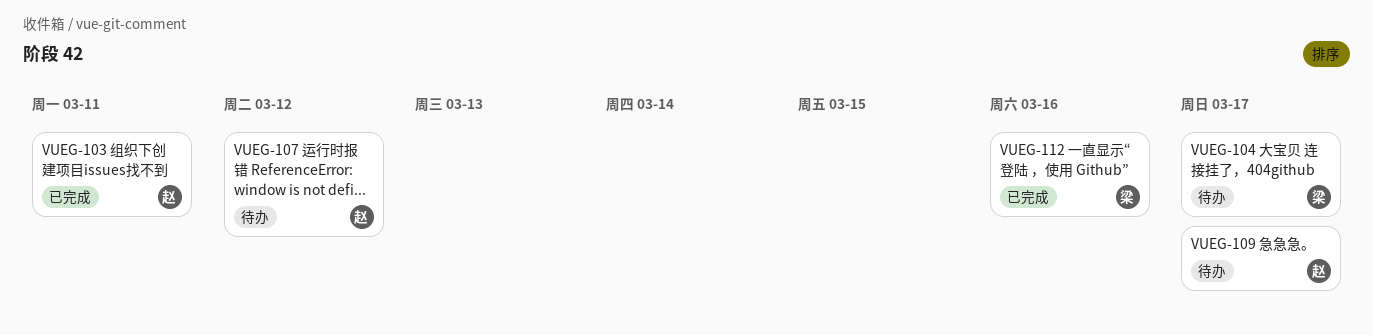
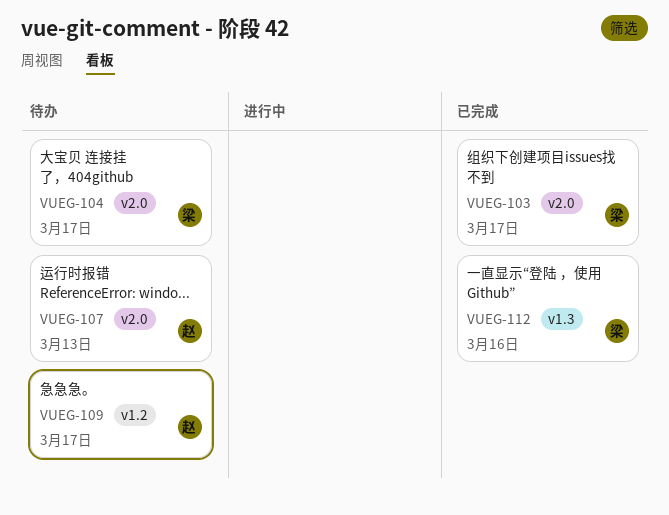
VUEG-103, owner: 赵 -> 梁
VUEG-103, due: Mar 11 -> Mar 17
VUEG-107, due: Mar 12 -> Mar 13

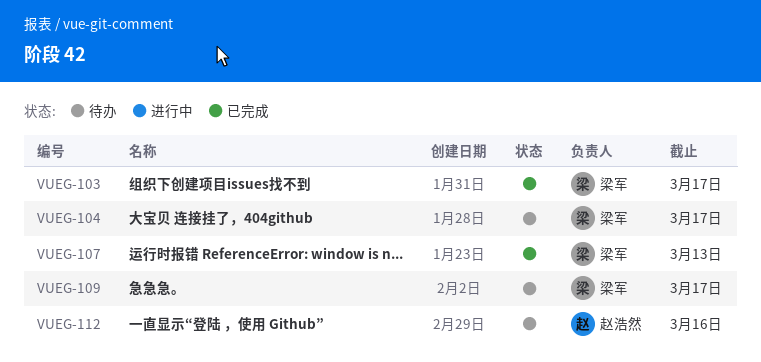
VUEG-107, status: 待办 -> 已完成
VUEG-107, owner: 赵浩然 -> 梁军
VUEG-109, owner: 赵浩然 -> 梁军
VUEG-112, status: 已完成 -> 待办
VUEG-112, owner: 梁军 -> 赵浩然

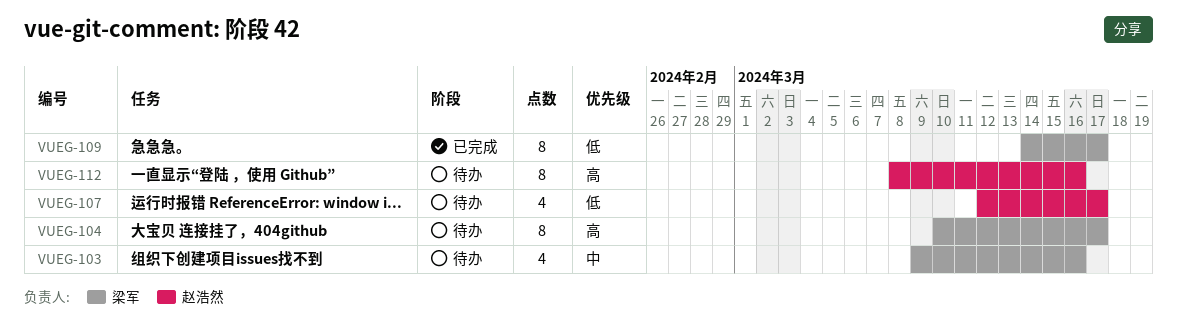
VUEG-103, status: 已完成 -> 待办
VUEG-103, due: Mar 17 -> Mar 16
VUEG-107, status: 已完成 -> 待办
VUEG-107, owner: 梁军 -> 赵浩然
VUEG-107, due: Mar 13 -> Mar 17
VUEG-109, status: 待办 -> 已完成

